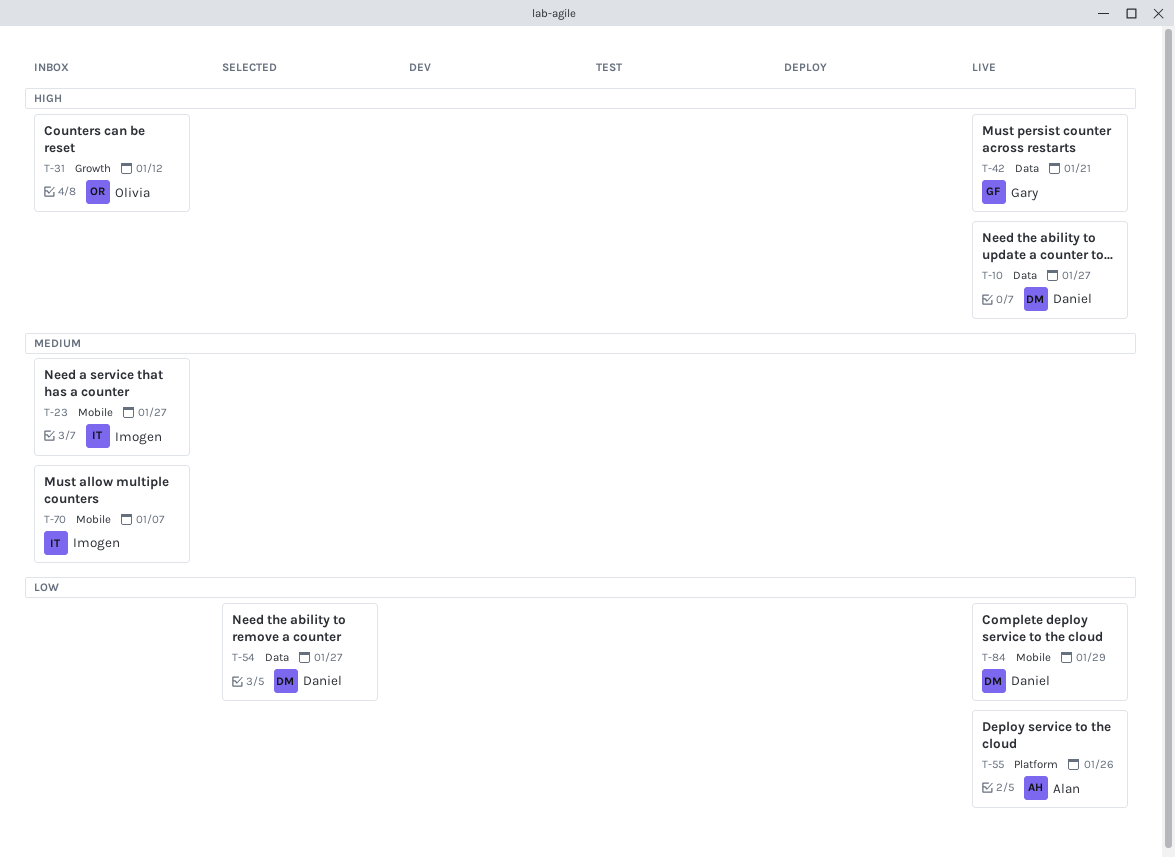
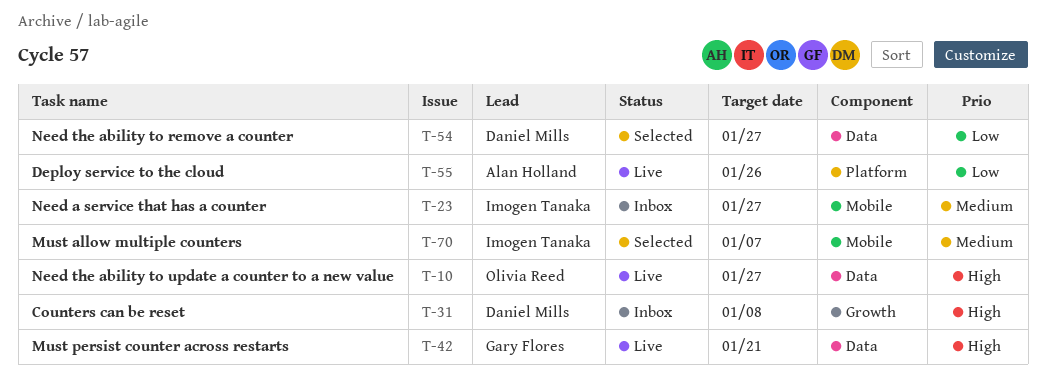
T-10, owner: Daniel Mills -> Olivia Reed
T-31, owner: Olivia Reed -> Daniel Mills
T-31, due: Jan 12 -> Jan 8
T-70, status: Inbox -> Selected
T-84: present -> none

